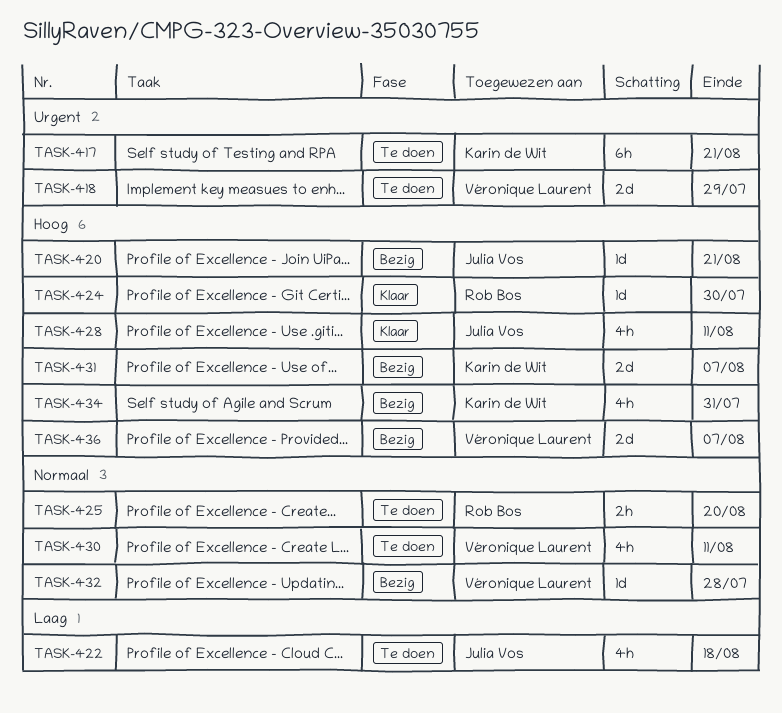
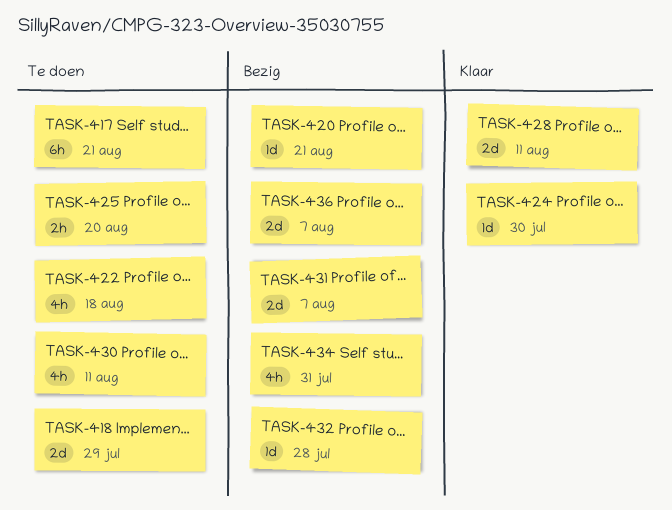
TASK-428, estimate: 4h -> 2d

